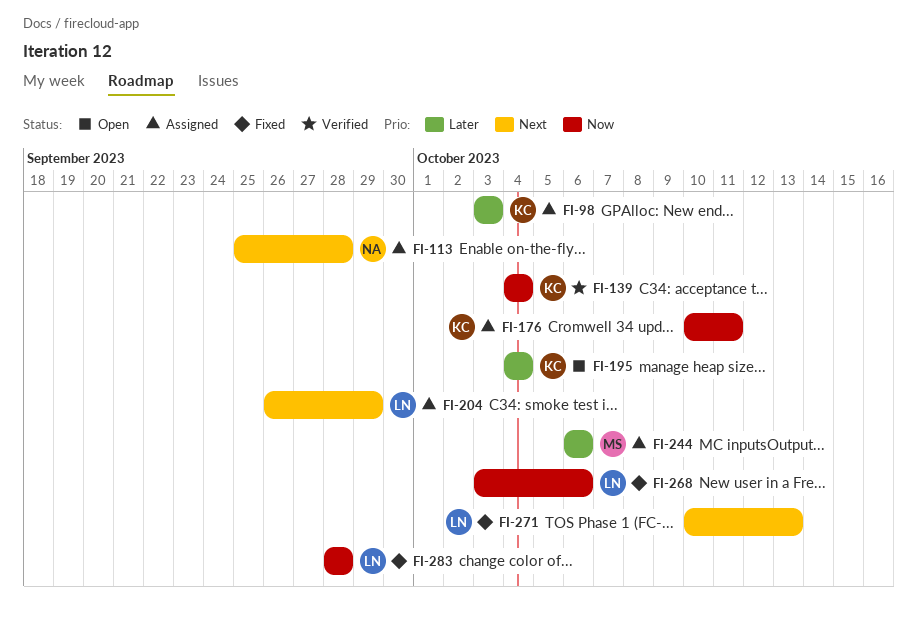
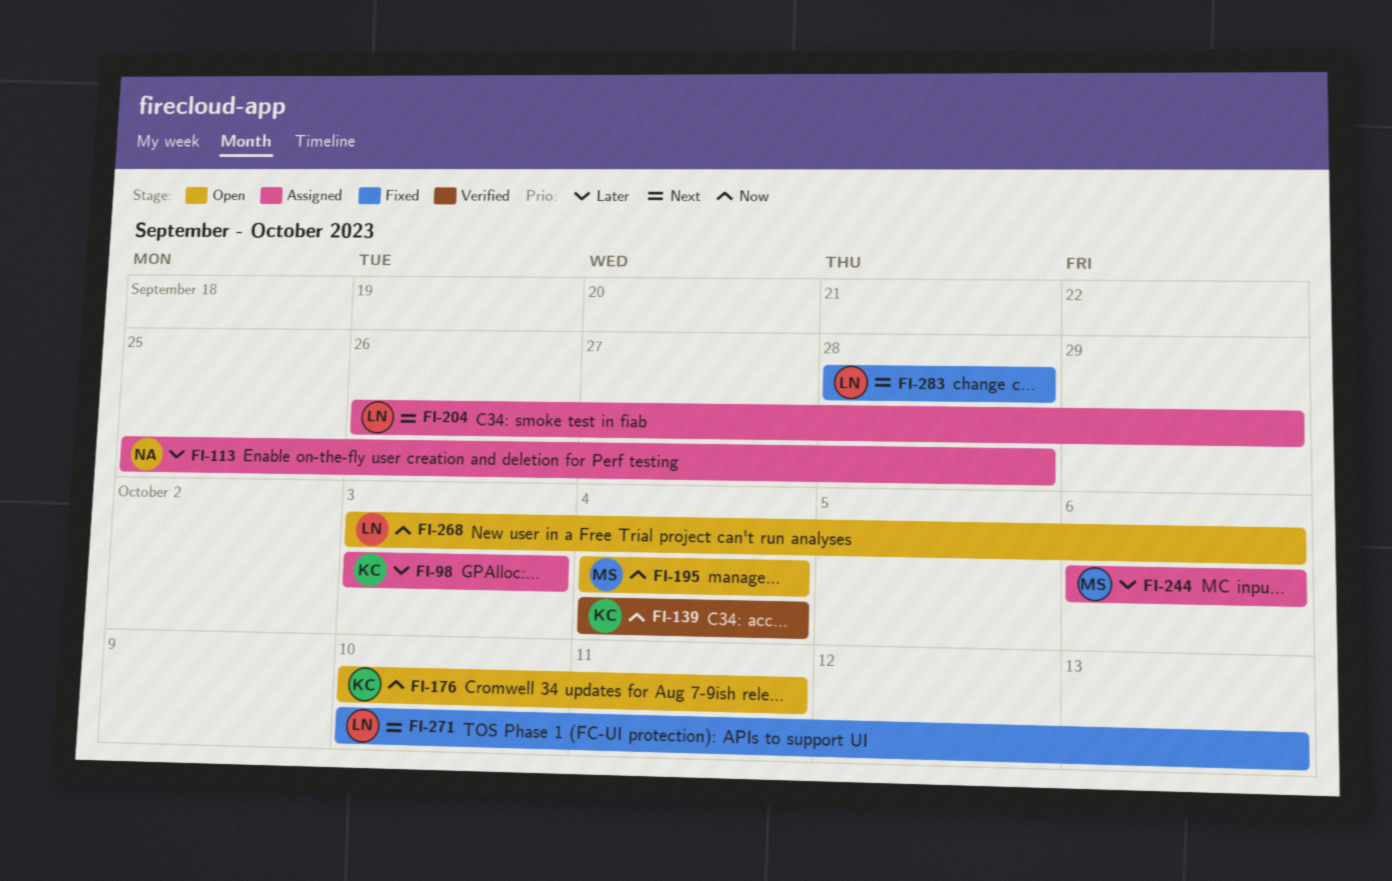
FI-113, priority: Next -> Later
FI-176, status: Assigned -> Open
FI-195, owner: KC -> MS
FI-195, priority: Later -> Now
FI-268, status: Fixed -> Open
FI-283, priority: Now -> Next

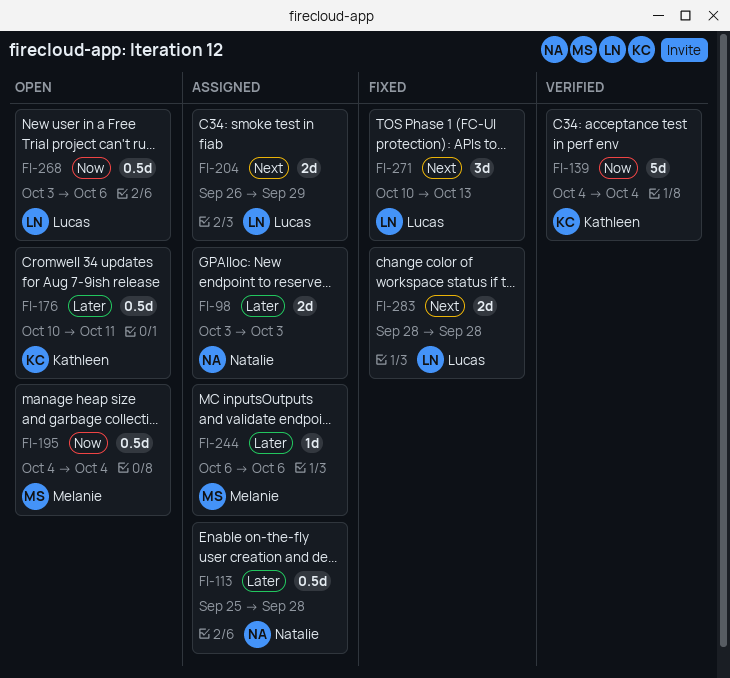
FI-98, owner: Kathleen -> Natalie
FI-176, priority: Now -> Later

